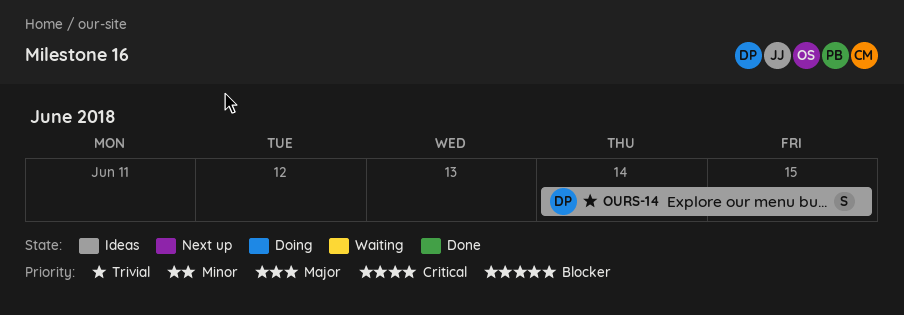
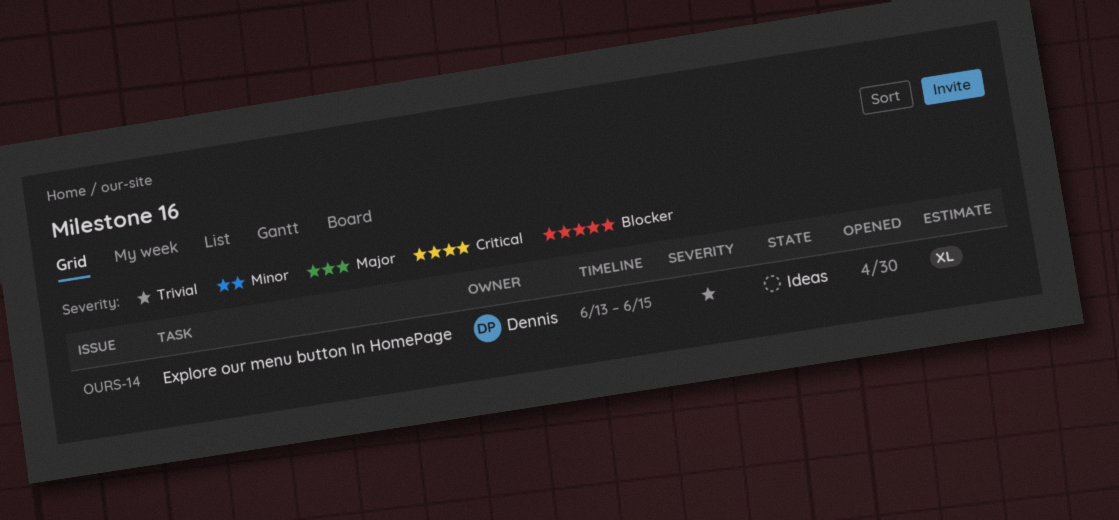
OURS-14, estimate: S -> XL
OURS-14, start: Jun 14 -> Jun 13

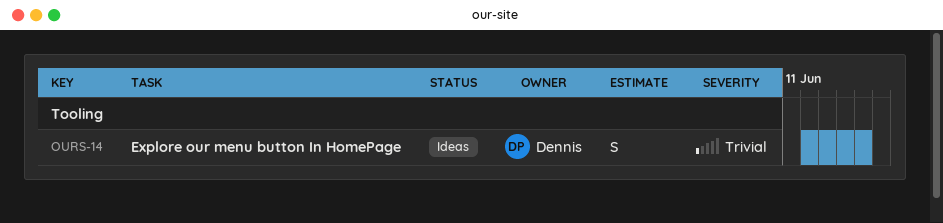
OURS-14, estimate: XL -> S
OURS-14, start: Jun 13 -> Jun 12

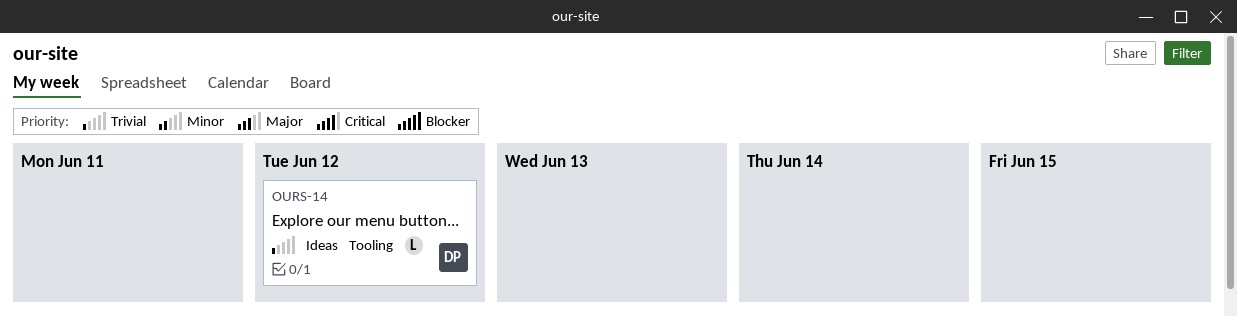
OURS-14, estimate: S -> L
OURS-14, due: Jun 15 -> Jun 12

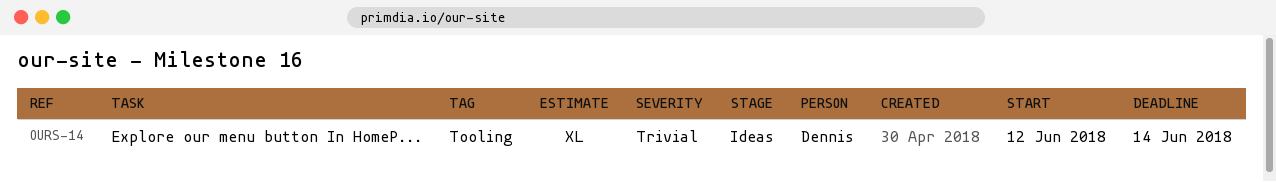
OURS-14, estimate: L -> XL
OURS-14, due: Jun 12 -> Jun 14

